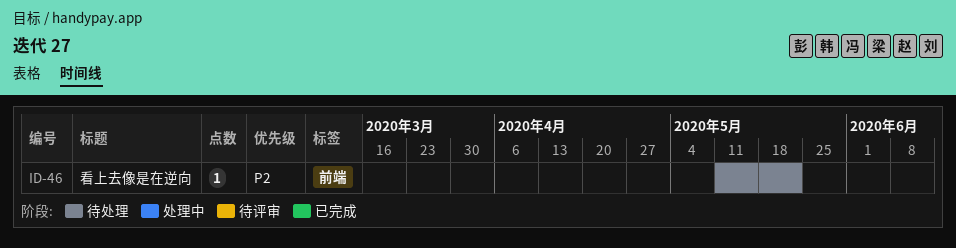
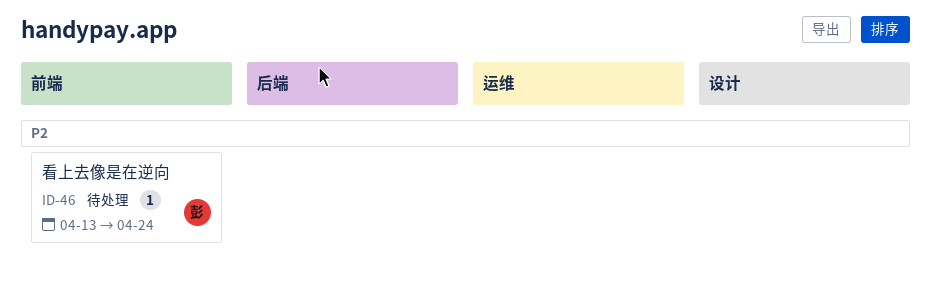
ID-46, start: May 11 -> Apr 13
ID-46, due: May 22 -> Apr 24

